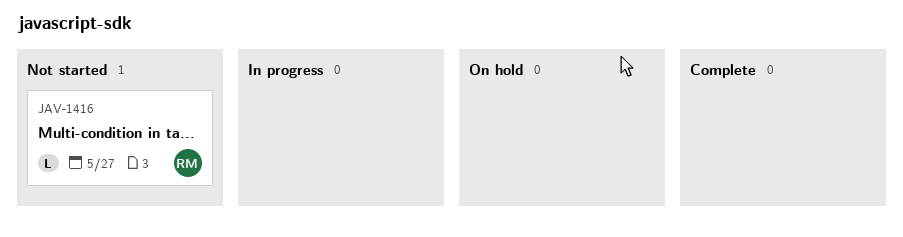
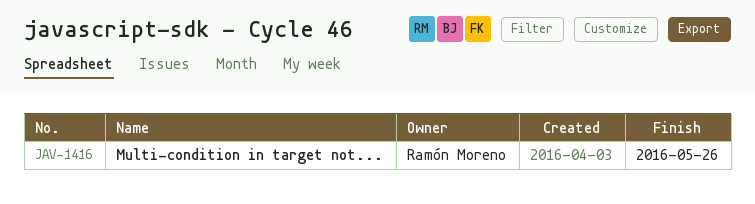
JAV-1416, due: May 27 -> May 26

